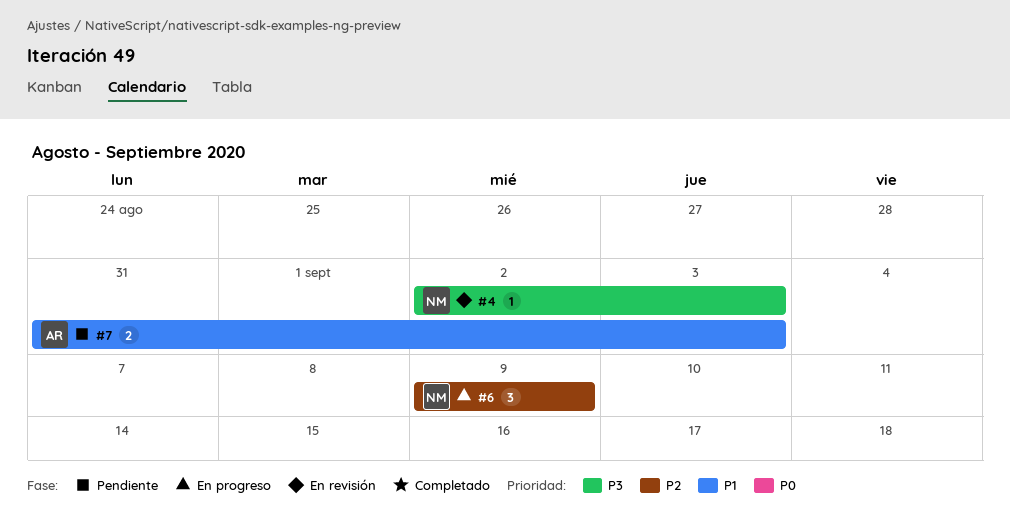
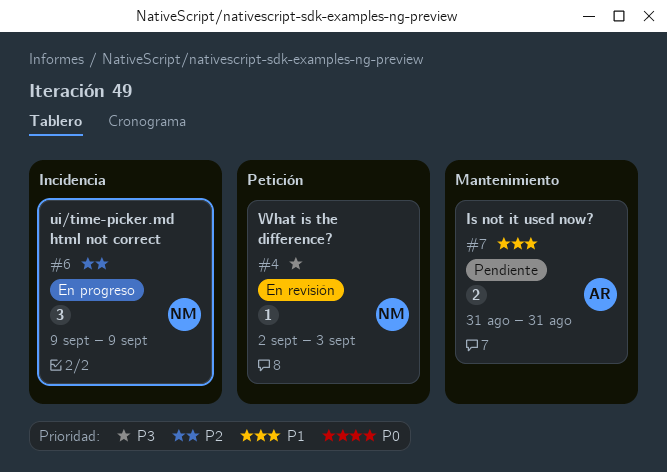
#7, due: Sep 3 -> Aug 31

